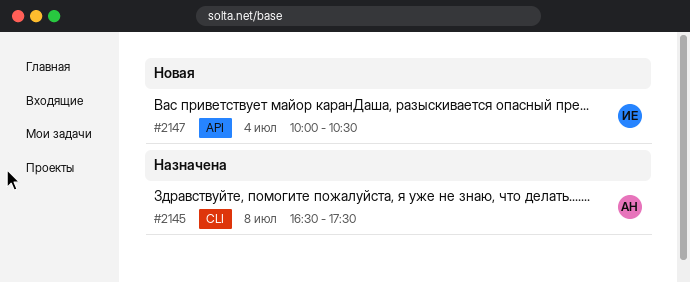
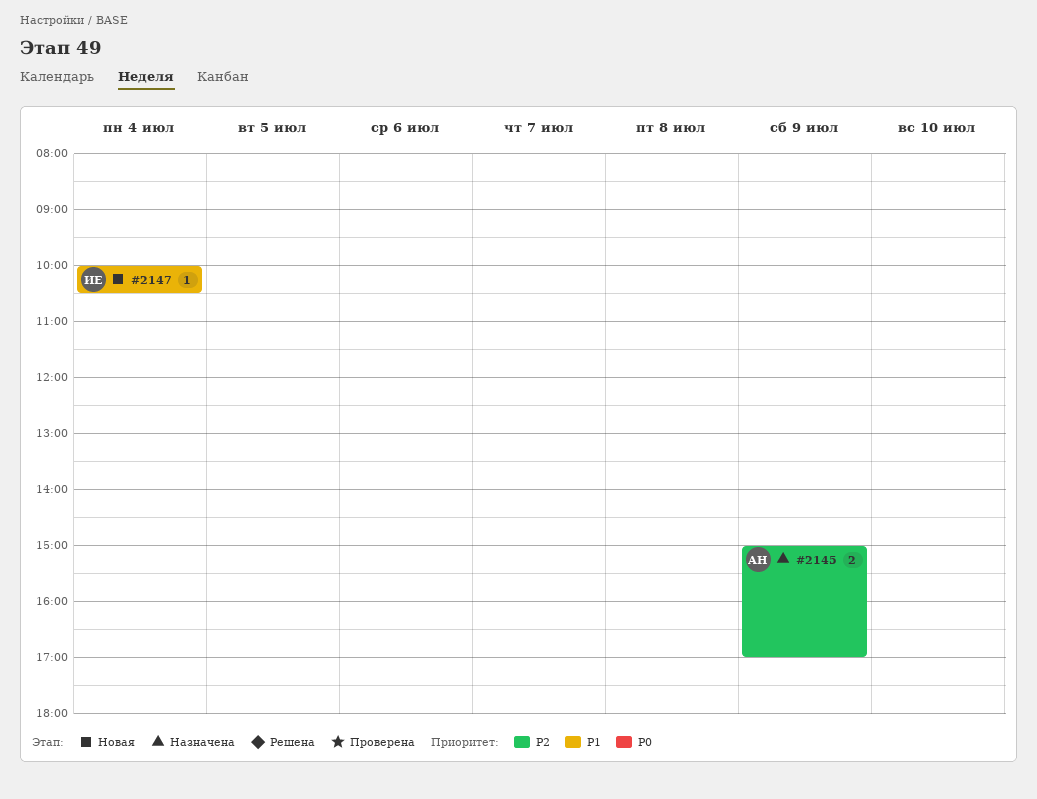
#2145, day: Jul 8 -> Jul 9
#2145, begins: 16:30 -> 15:00
#2145, ends: 17:30 -> 17:00

